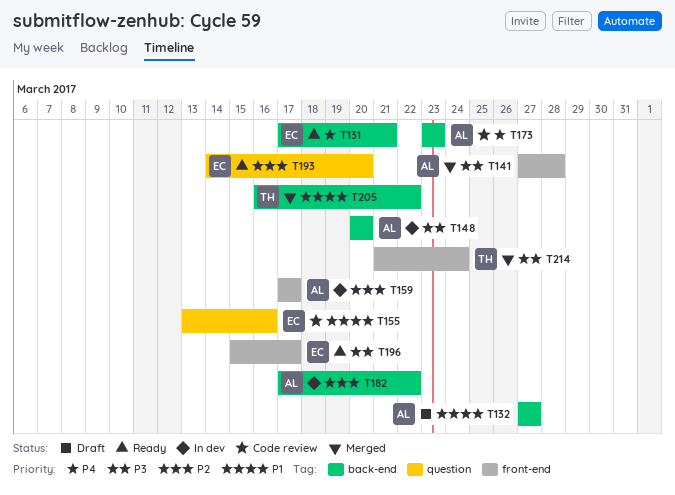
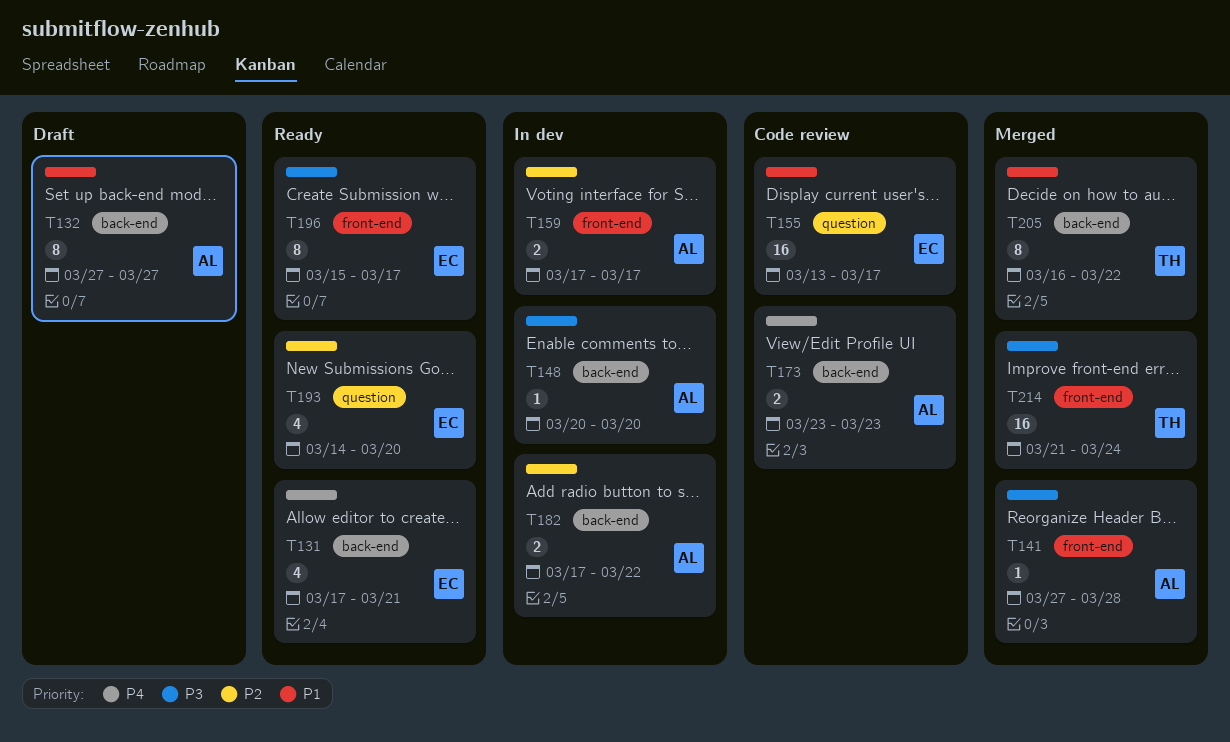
T155, due: Mar 16 -> Mar 17

